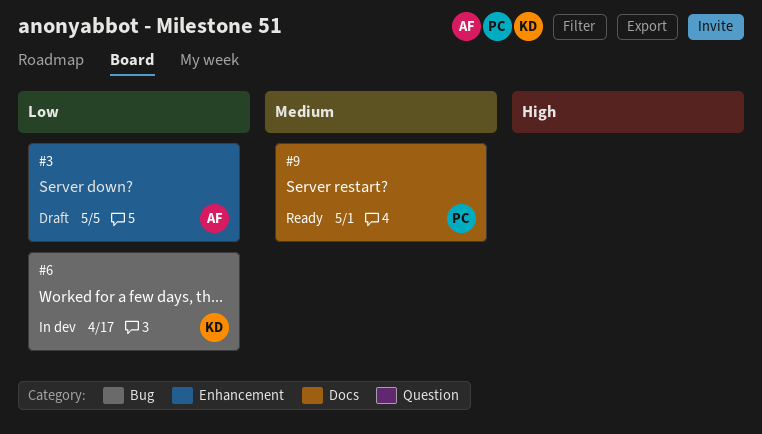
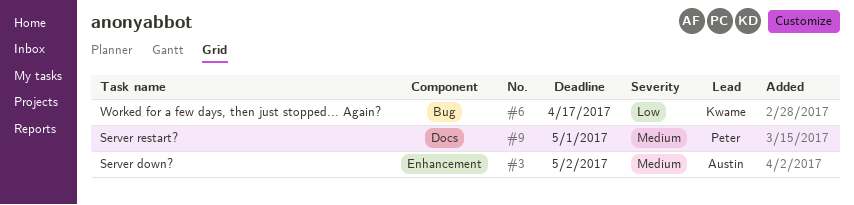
#3, priority: Low -> Medium
#3, due: May 5 -> May 2

